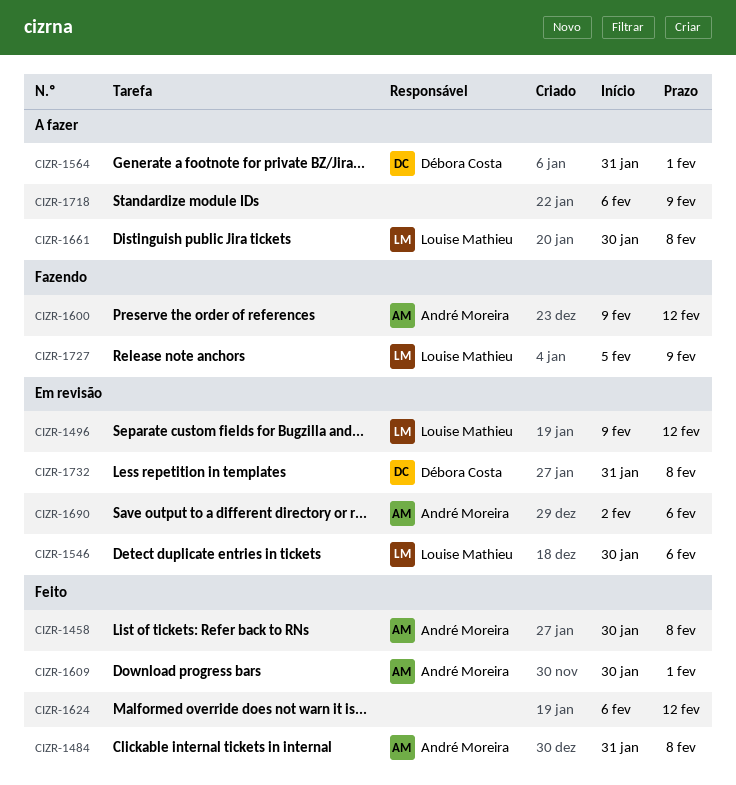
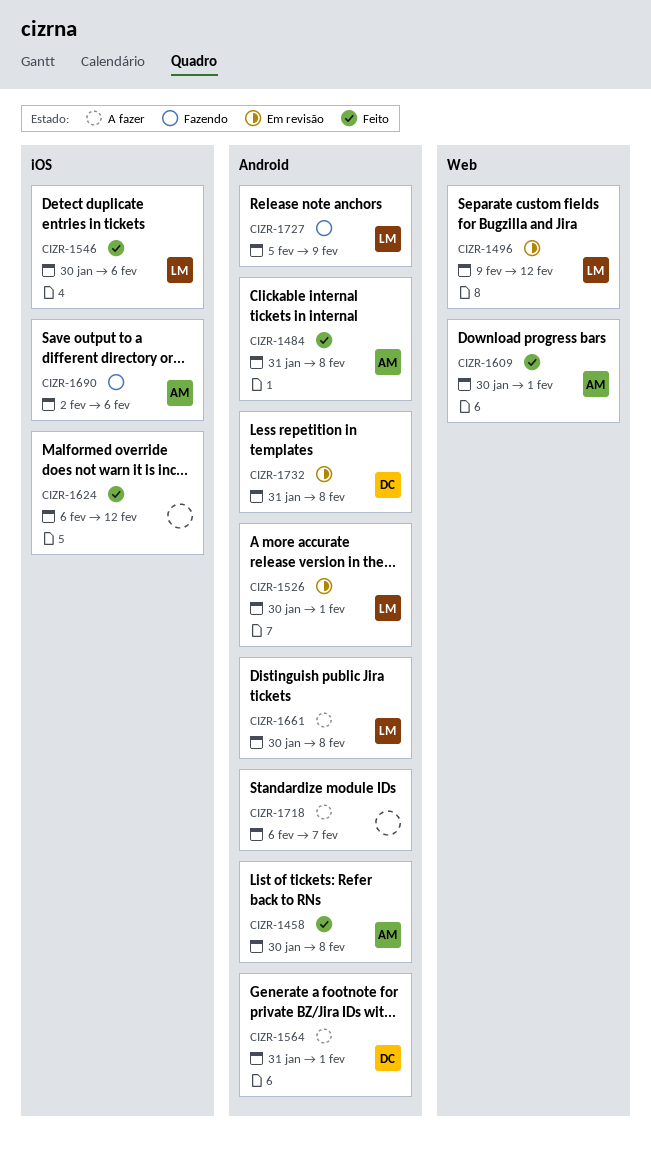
CIZR-1526: none -> present
CIZR-1546, status: Em revisão -> Feito
CIZR-1600: present -> none
CIZR-1690, status: Em revisão -> Fazendo
CIZR-1718, due: Feb 9 -> Feb 7

